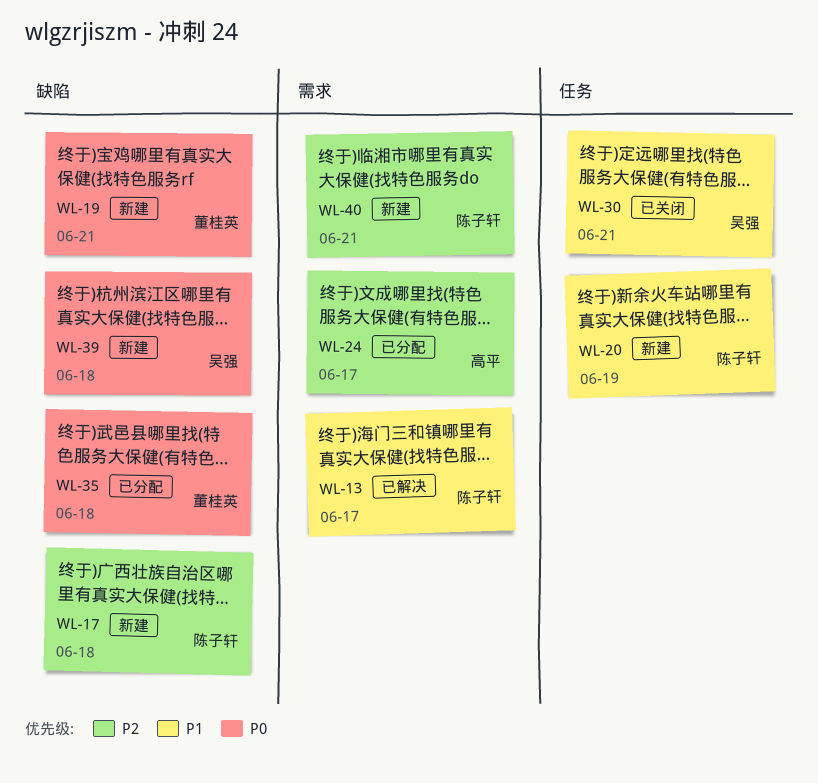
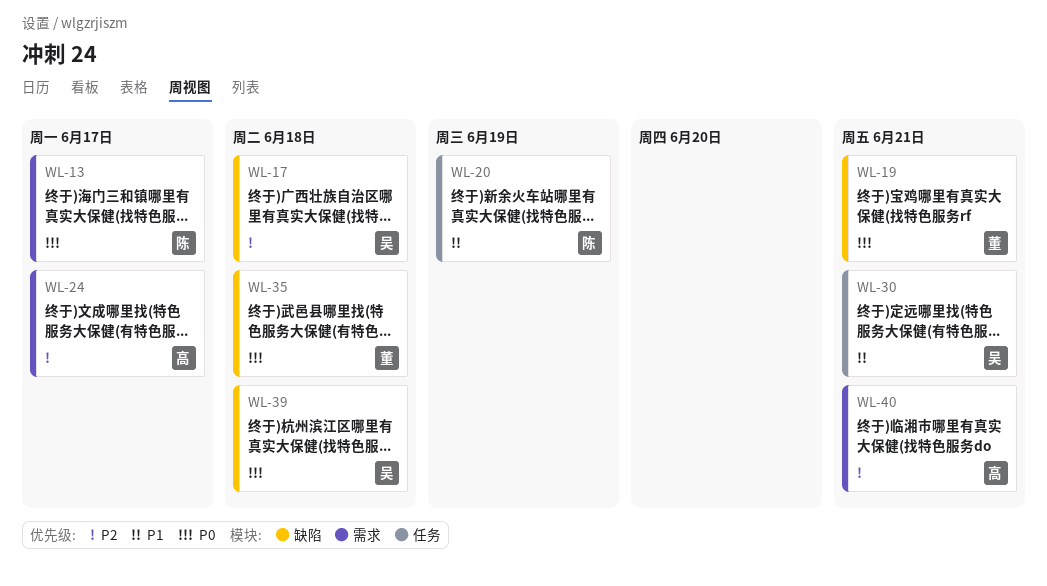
WL-13, priority: P1 -> P0
WL-17, owner: 陈子轩 -> 吴强
WL-40, owner: 陈子轩 -> 高平

